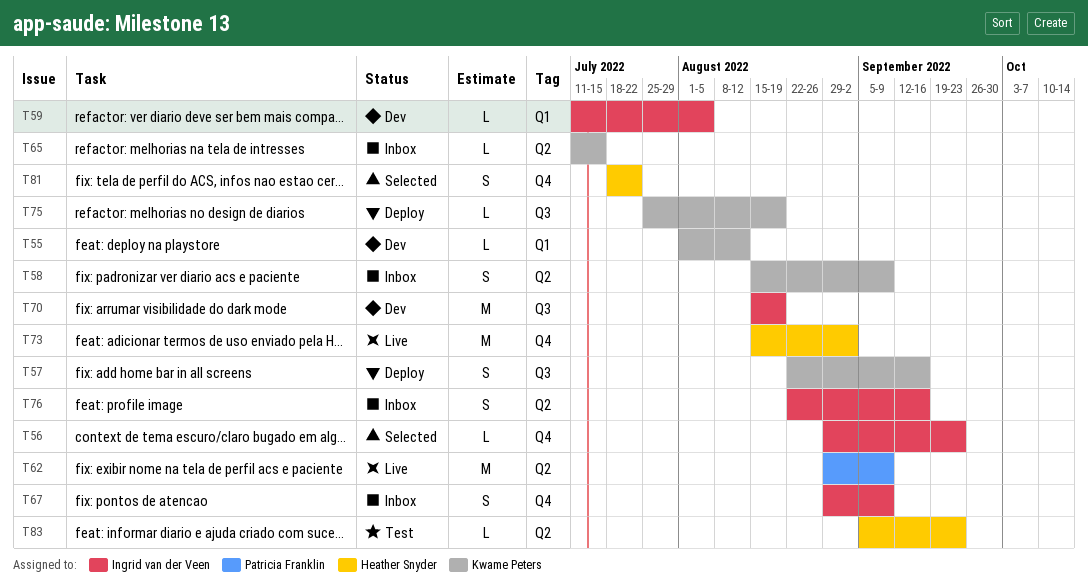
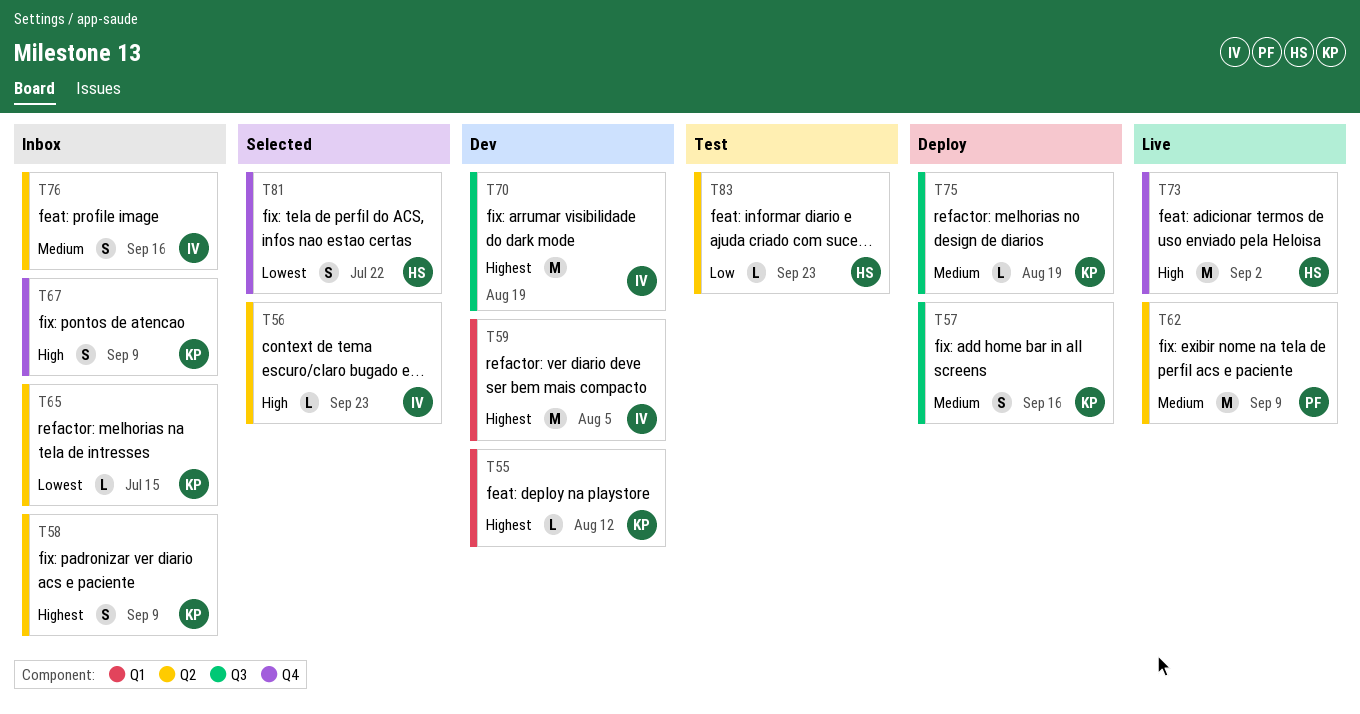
T56, label: Q4 -> Q2
T59, estimate: L -> M
T67, owner: Ingrid van der Veen -> Kwame Peters

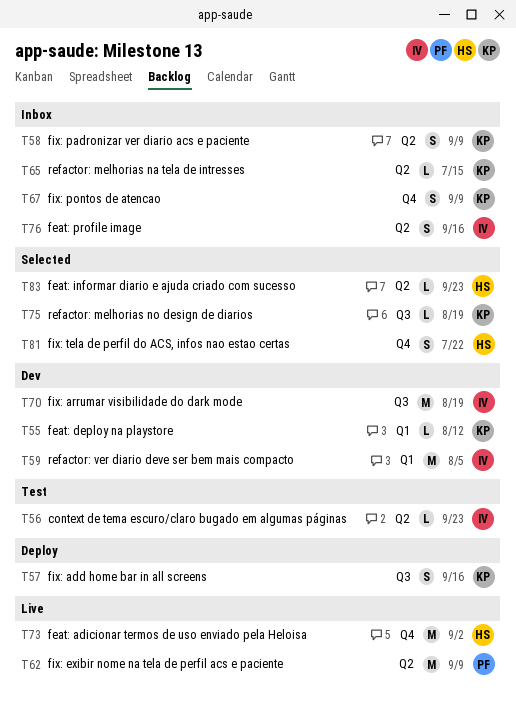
T56, status: Selected -> Test
T75, status: Deploy -> Selected
T83, status: Test -> Selected

